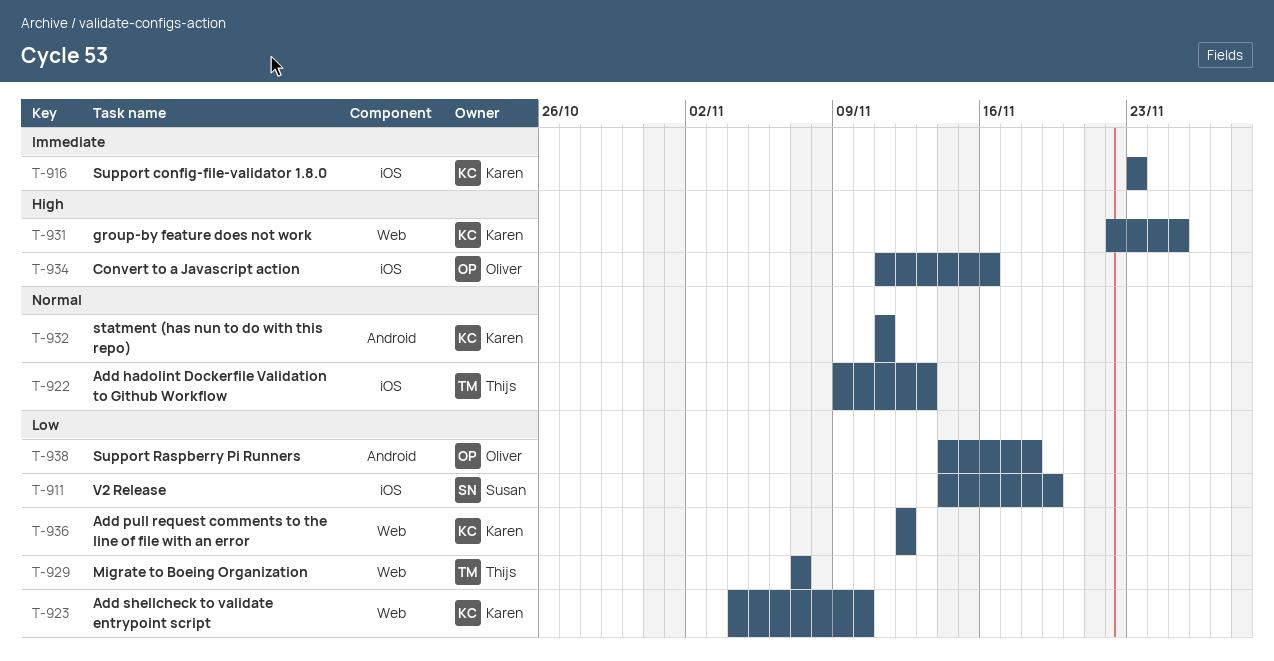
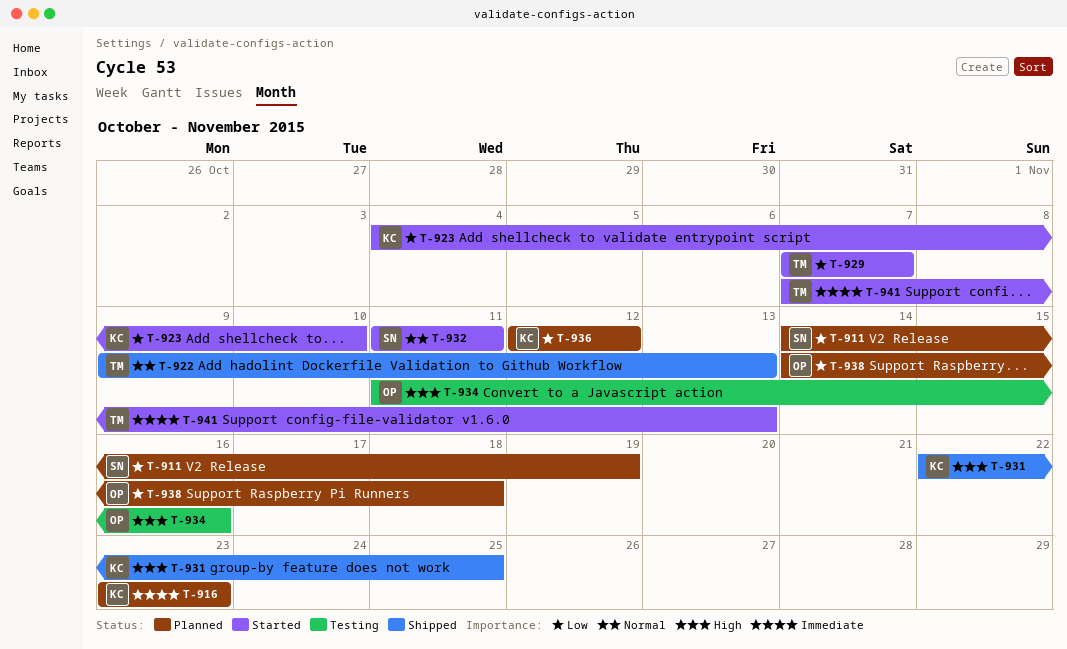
T-932, owner: Karen -> Susan
T-941: none -> present

